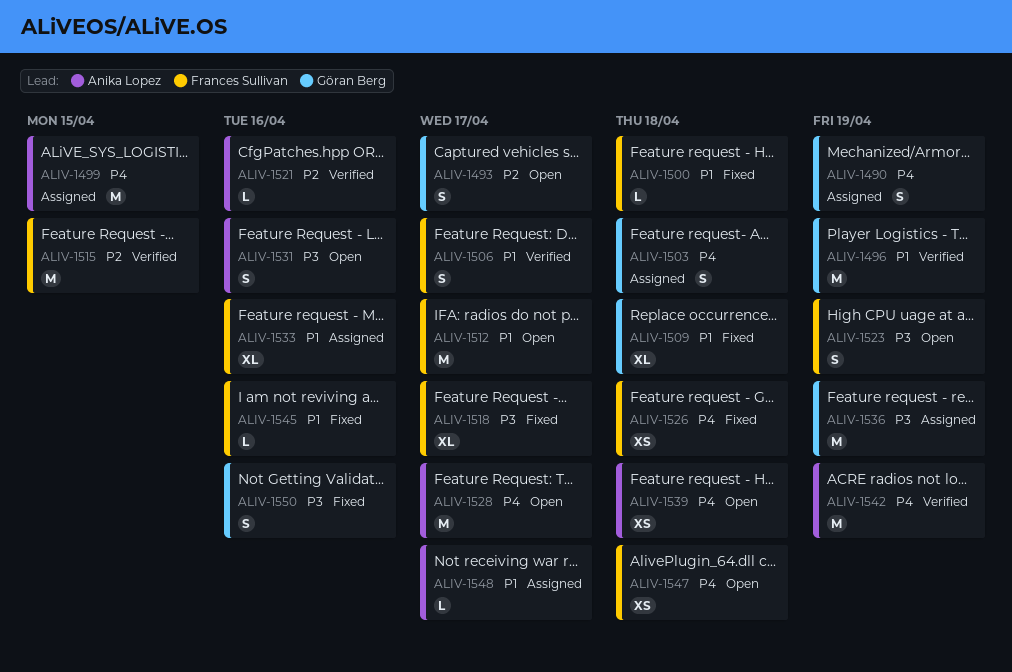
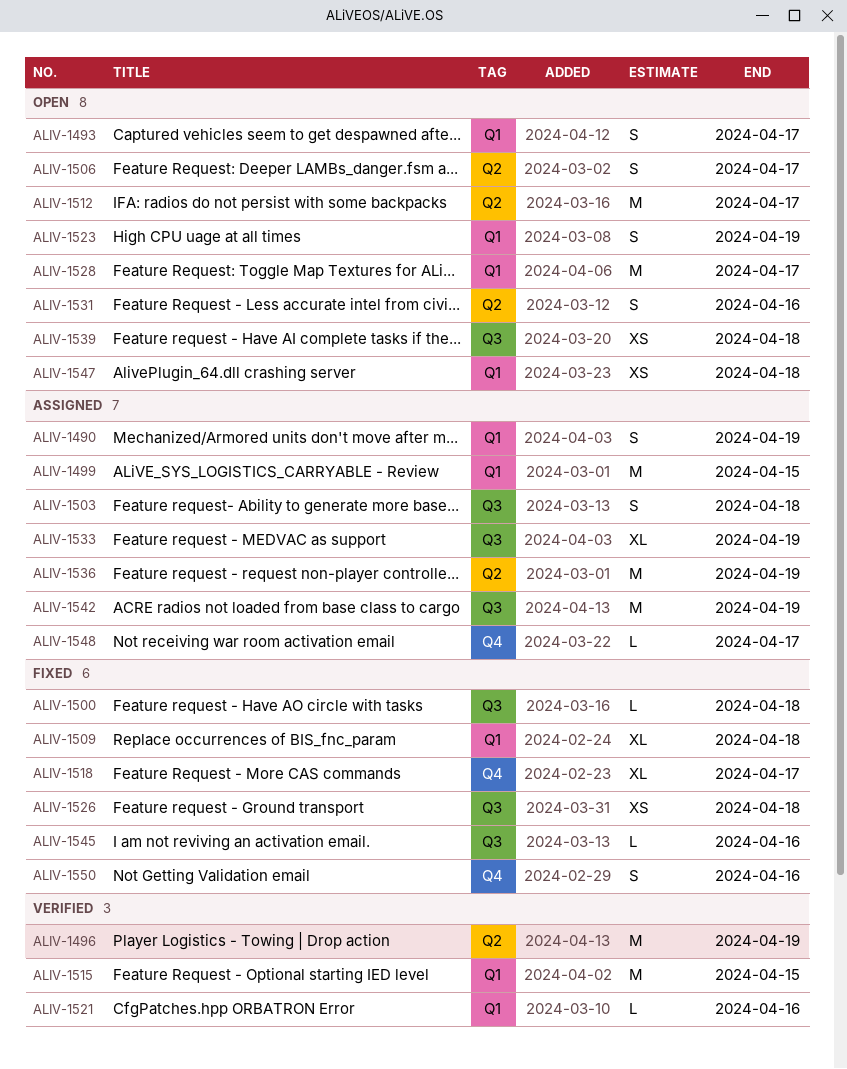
ALIV-1506, status: Verified -> Open
ALIV-1533, due: Apr 16 -> Apr 19
ALIV-1542, status: Verified -> Assigned

